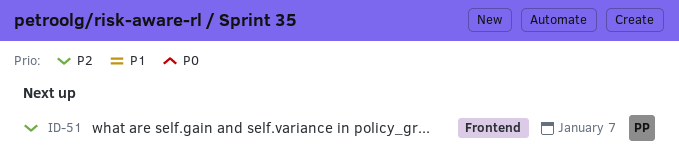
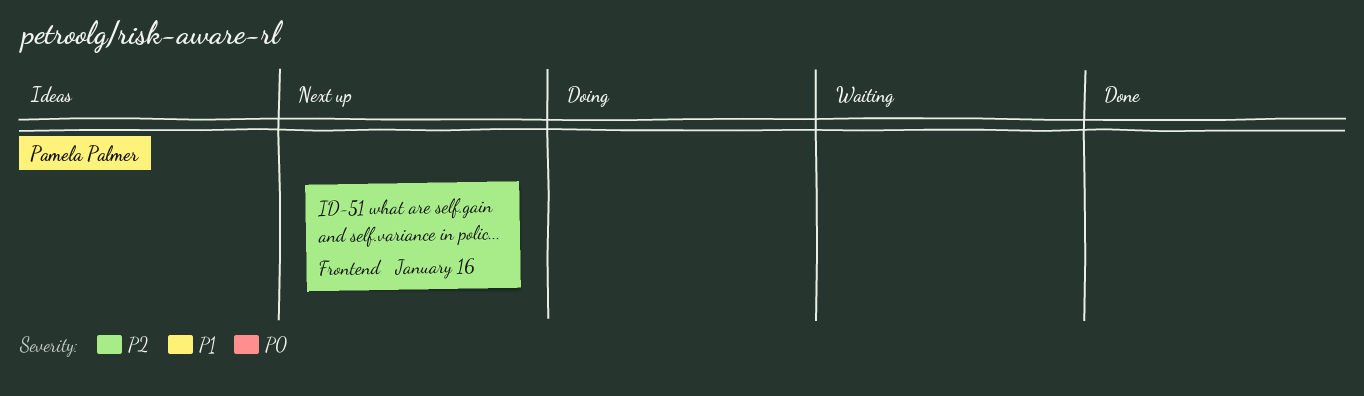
ID-51, due: Jan 7 -> Jan 16

